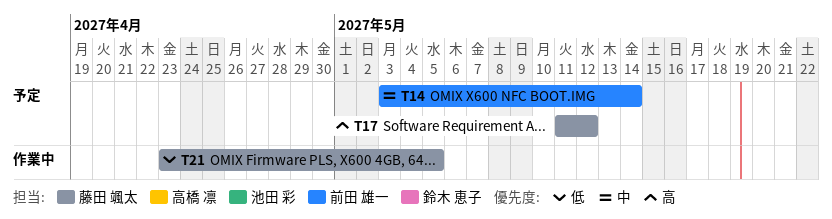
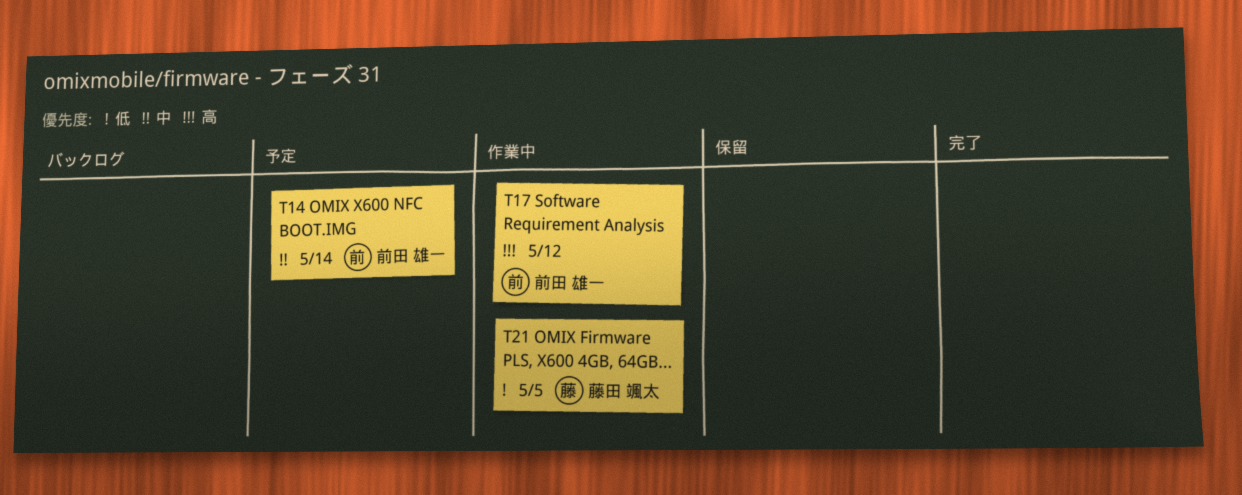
T17, status: 予定 -> 作業中
T17, owner: 藤田 颯太 -> 前田 雄一

